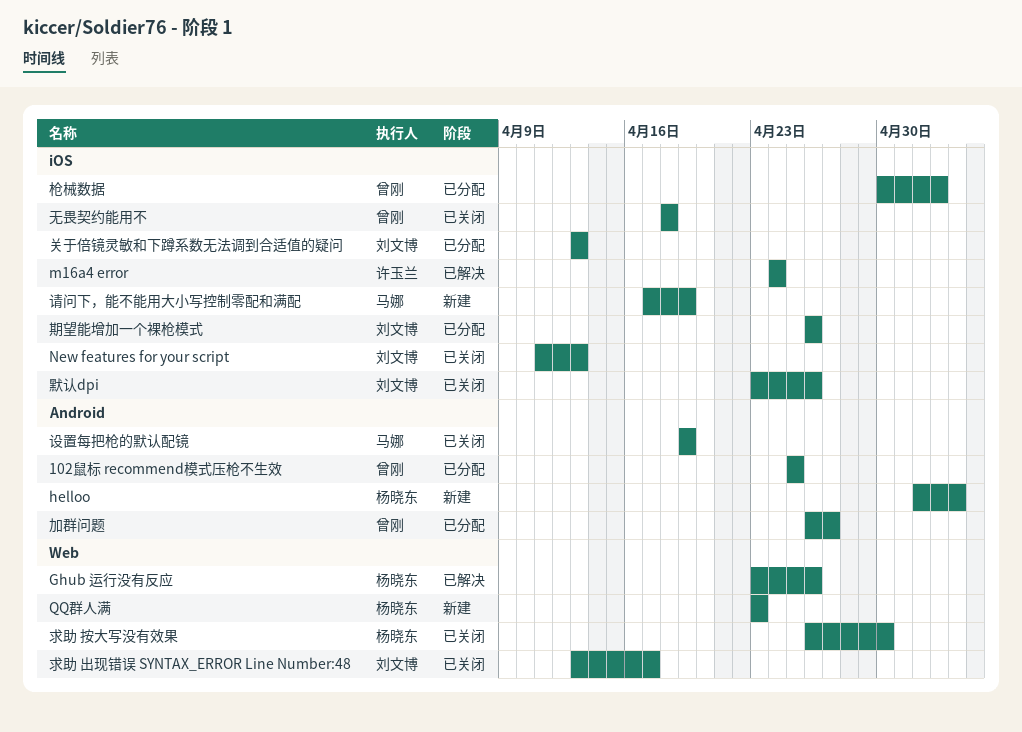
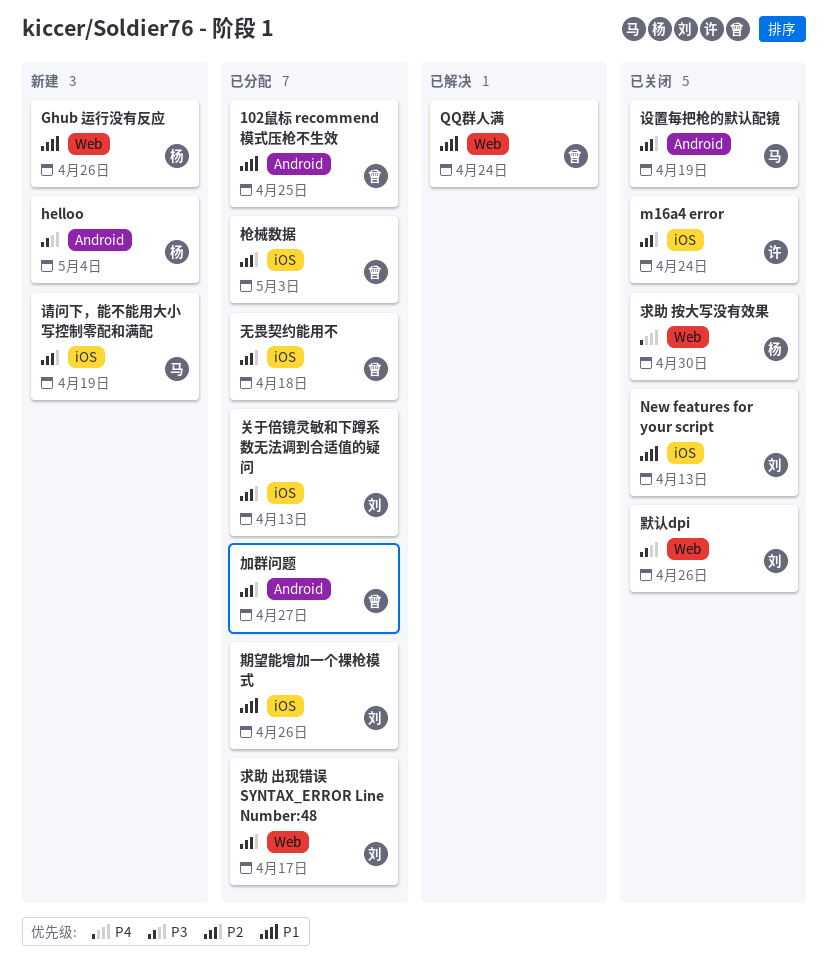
Ghub 运行没有反应, status: 已解决 -> 新建
m16a4 error, status: 已解决 -> 已关闭
QQ群人满, status: 新建 -> 已解决
QQ群人满, owner: 杨晓东 -> 曾刚
QQ群人满, due: Apr 23 -> Apr 24
无畏契约能用不, status: 已关闭 -> 已分配
求助 出现错误 SYNTAX_ERROR Line Number:48, status: 已关闭 -> 已分配
默认dpi, label: iOS -> Web

